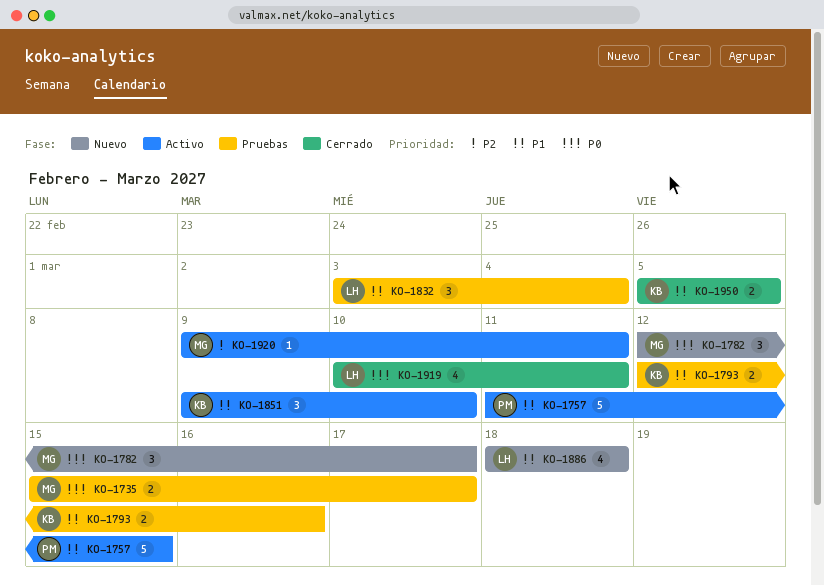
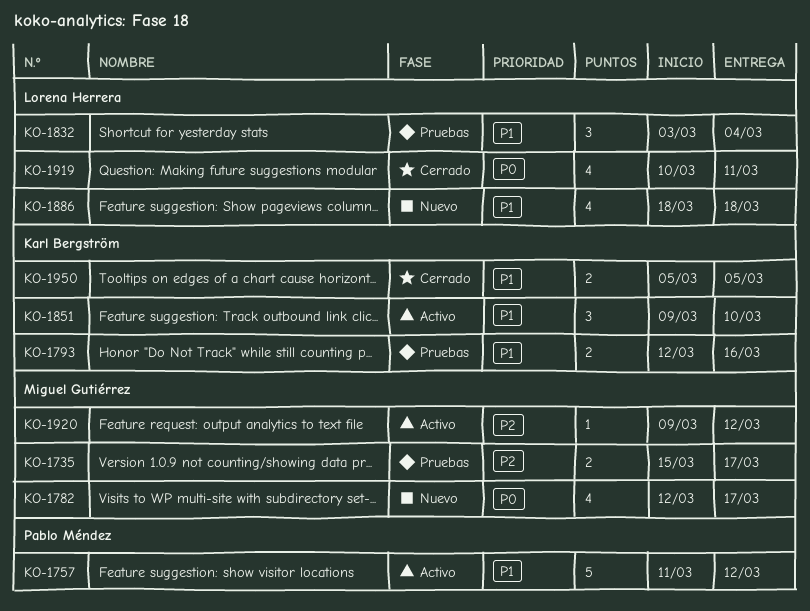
KO-1735, priority: P0 -> P2
KO-1757, due: Mar 15 -> Mar 12
KO-1782, estimate: 3 -> 4
KO-1920, due: Mar 11 -> Mar 12

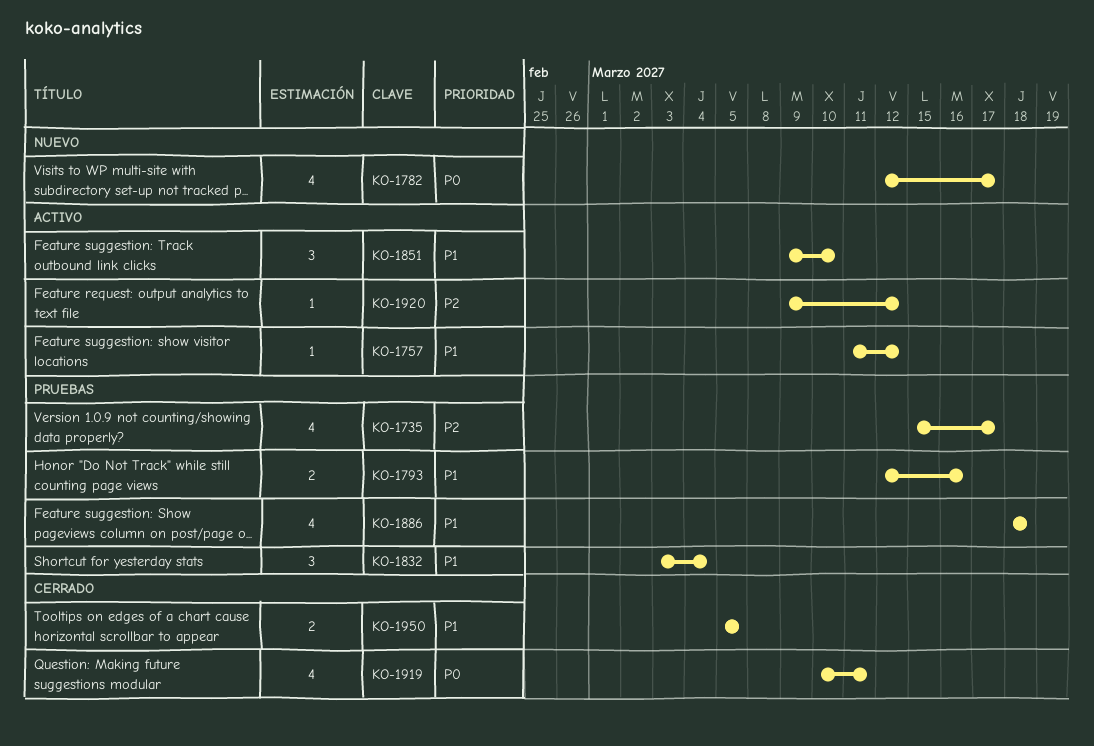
KO-1735, estimate: 2 -> 4
KO-1757, estimate: 5 -> 1
KO-1886, status: Nuevo -> Pruebas

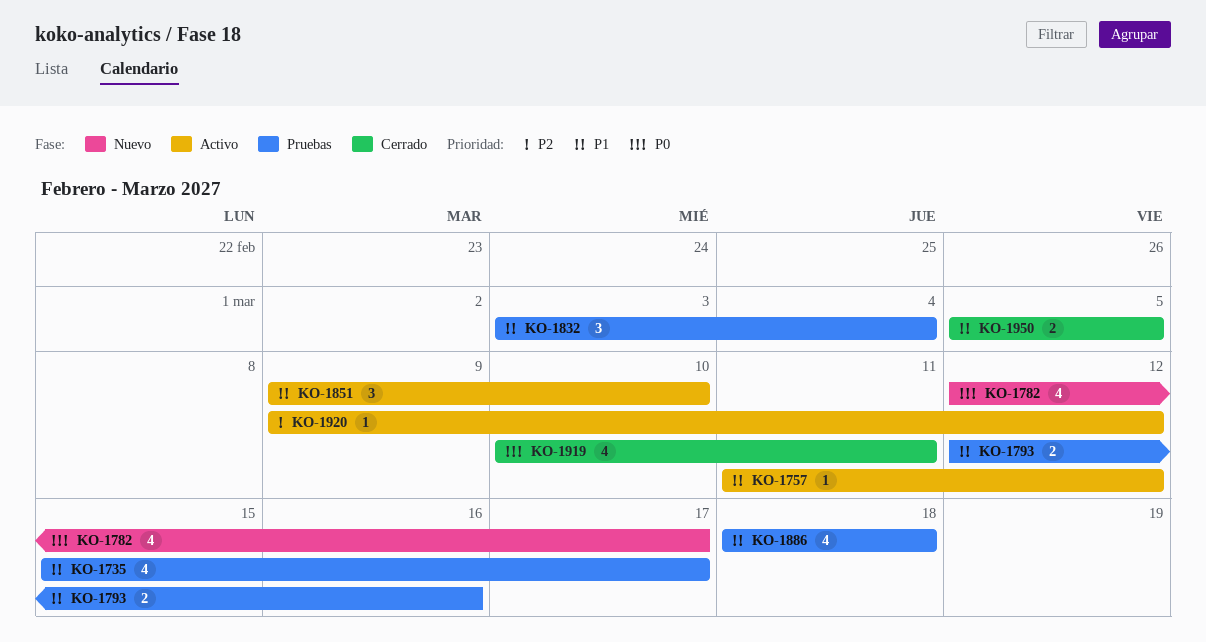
KO-1735, priority: P2 -> P1

